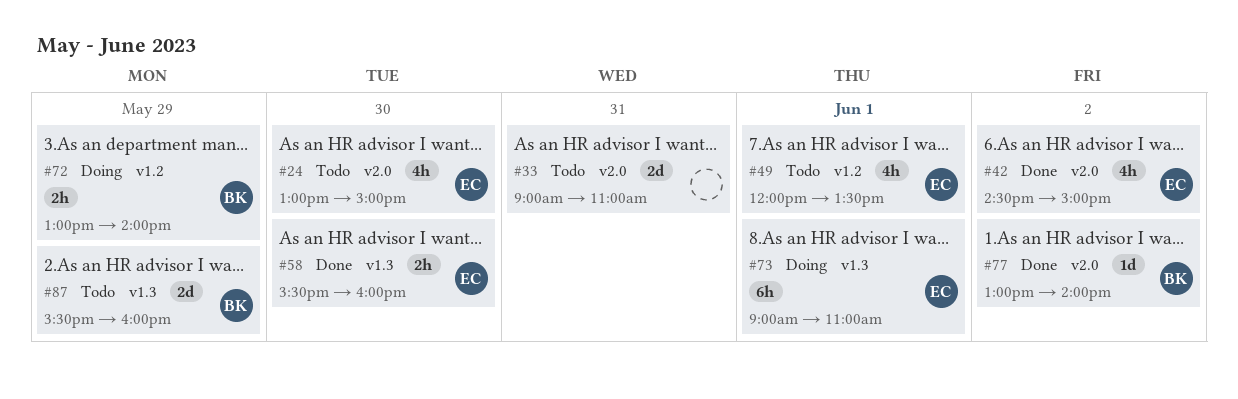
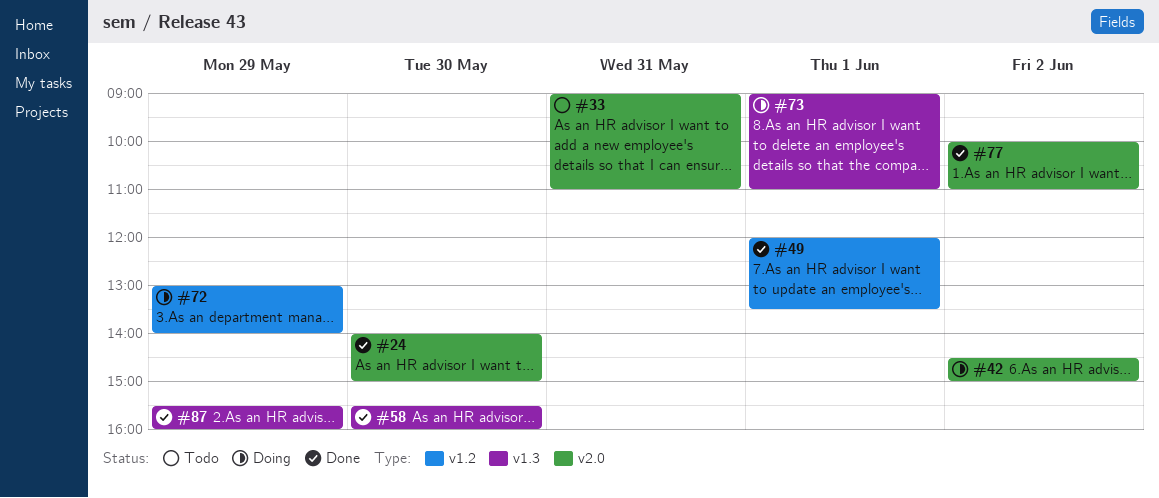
#24, status: Todo -> Done
#24, begins: 13:00 -> 14:00
#42, status: Done -> Doing
#49, status: Todo -> Done
#77, begins: 13:00 -> 10:00
#77, ends: 14:00 -> 11:00
#87, status: Todo -> Done

